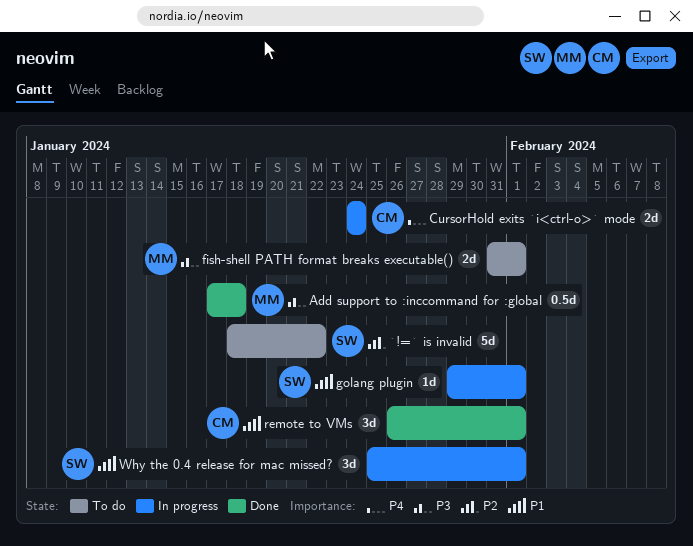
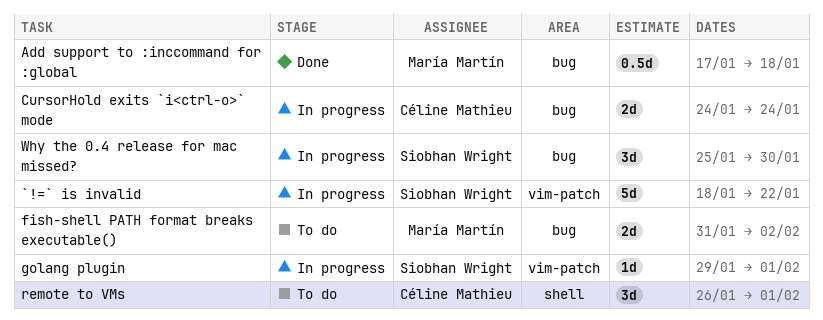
`!=` is invalid, status: To do -> In progress
fish-shell PATH format breaks executable(), due: Feb 1 -> Feb 2
remote to VMs, status: Done -> To do
Why the 0.4 release for mac missed?, due: Feb 1 -> Jan 30

